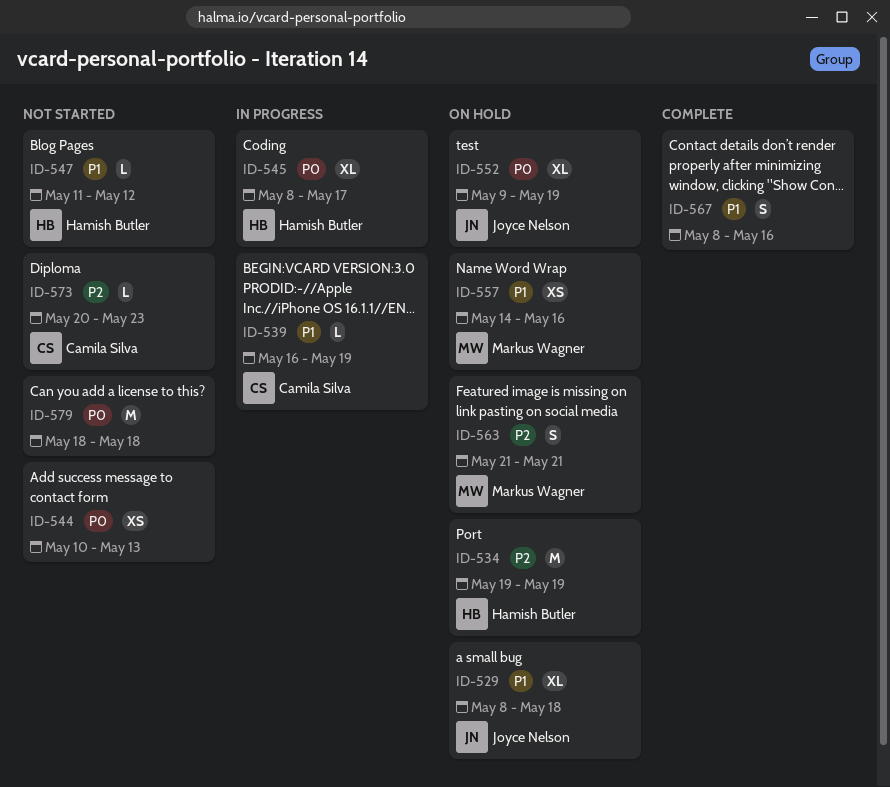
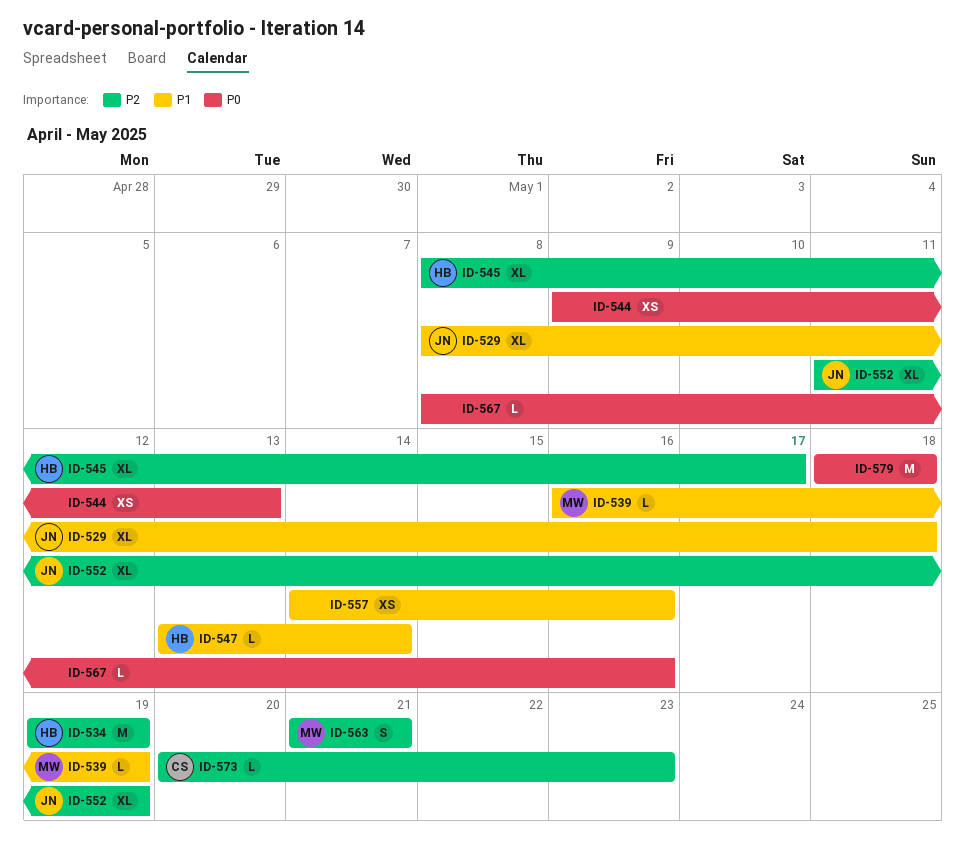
ID-539, owner: Camila Silva -> Markus Wagner
ID-544, start: May 10 -> May 9
ID-545, priority: P0 -> P2
ID-547, start: May 11 -> May 13
ID-547, due: May 12 -> May 14
ID-552, priority: P0 -> P2
ID-552, start: May 9 -> May 11
ID-557, owner: Markus Wagner -> none
ID-567, priority: P1 -> P0
ID-567, estimate: S -> L

